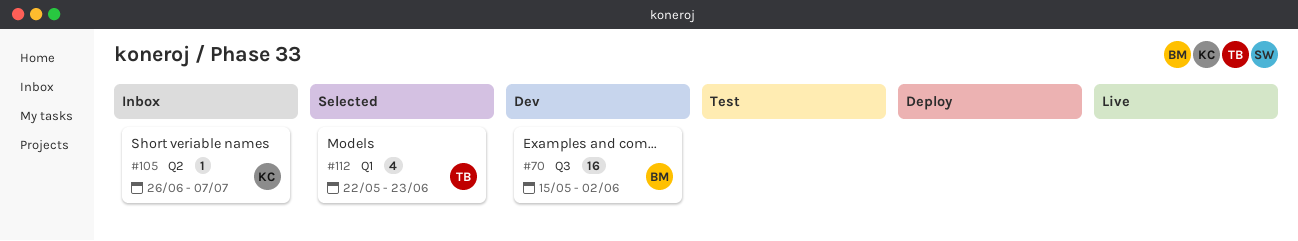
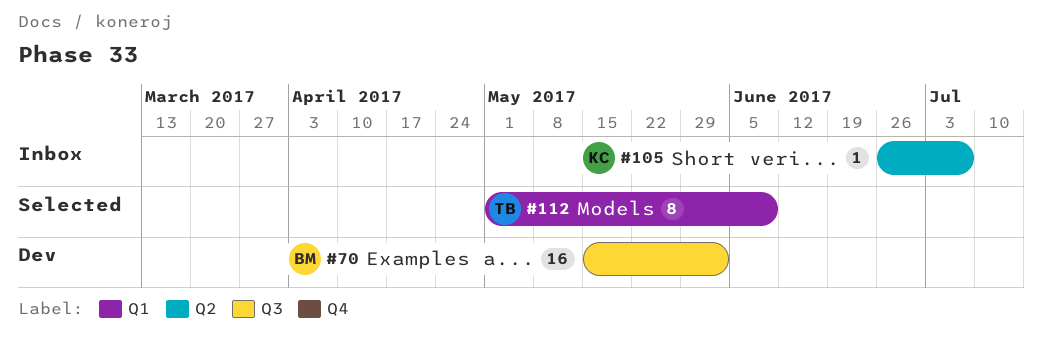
#112, estimate: 4 -> 8
#112, start: May 22 -> May 1
#112, due: Jun 23 -> Jun 9

